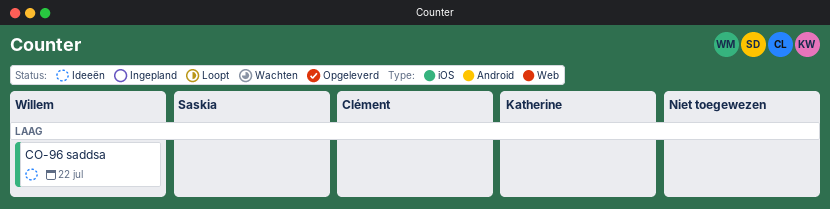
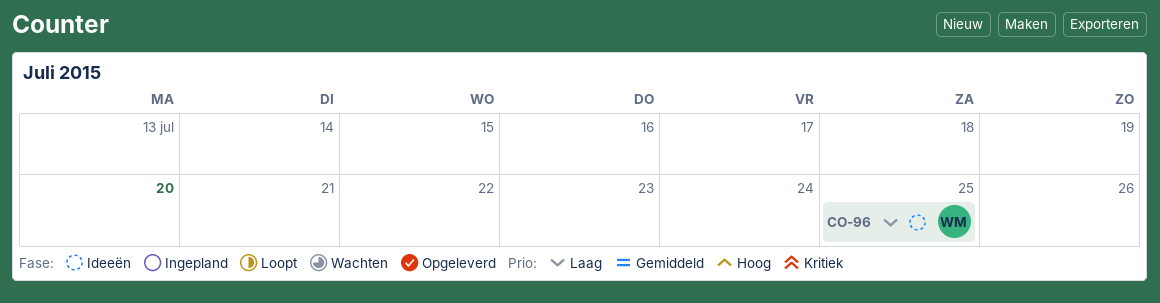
CO-96, due: Jul 22 -> Jul 25

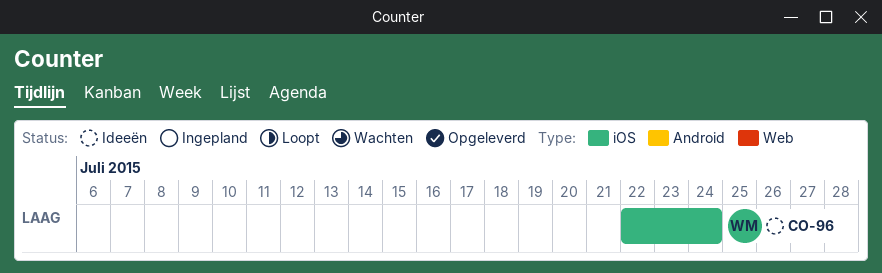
CO-96, due: Jul 25 -> Jul 24

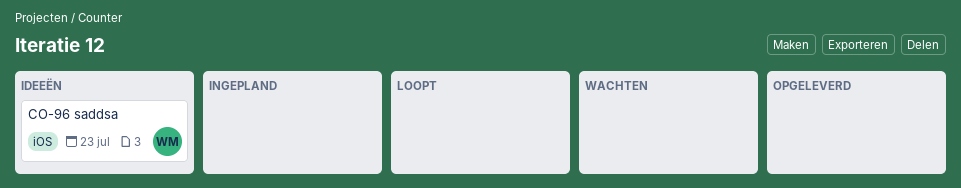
CO-96, due: Jul 24 -> Jul 23

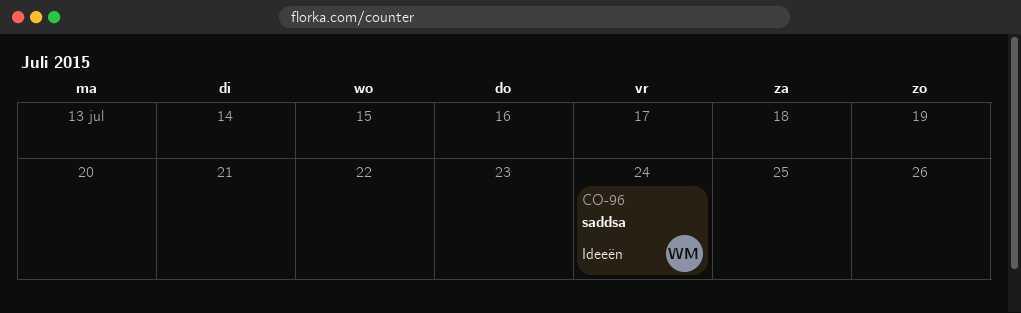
CO-96, due: Jul 23 -> Jul 24

